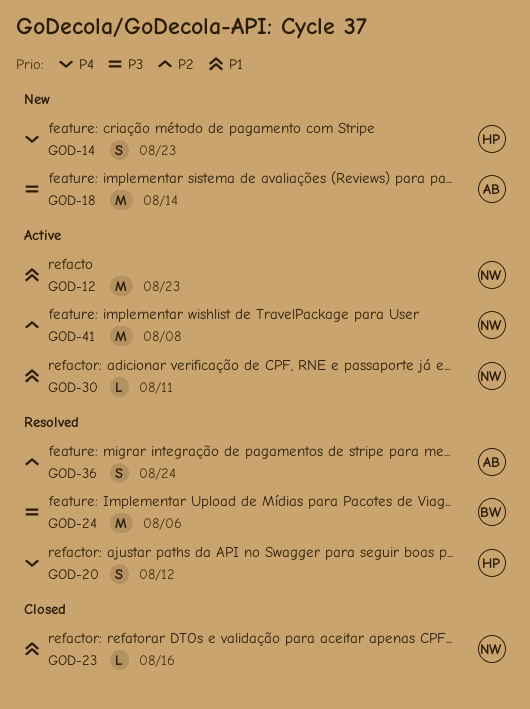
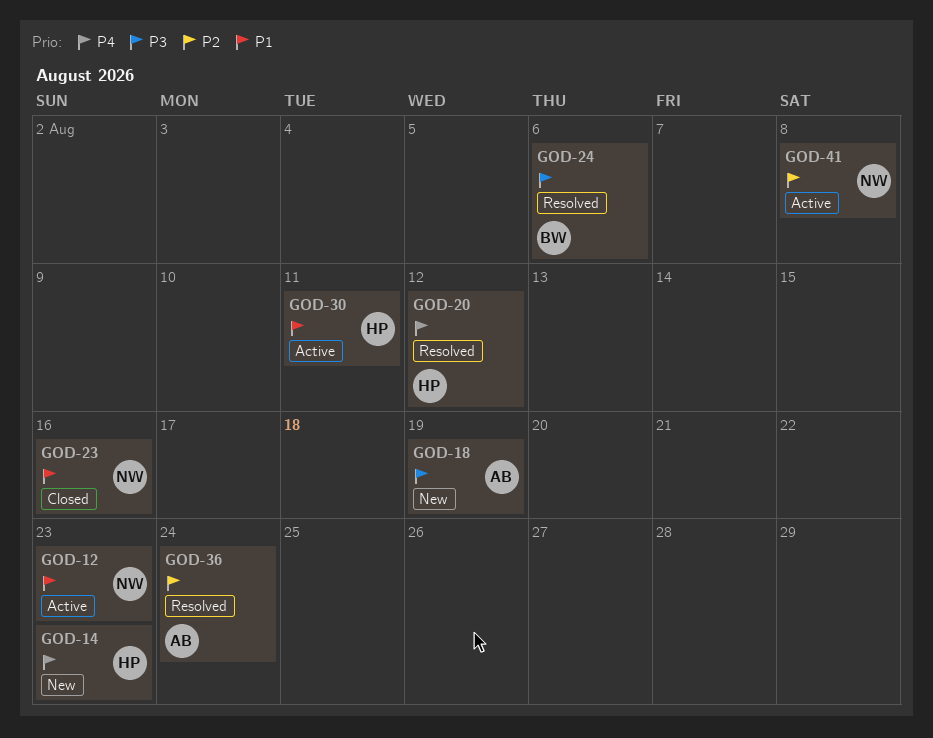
GOD-18, due: Aug 14 -> Aug 19
GOD-30, owner: NW -> HP

